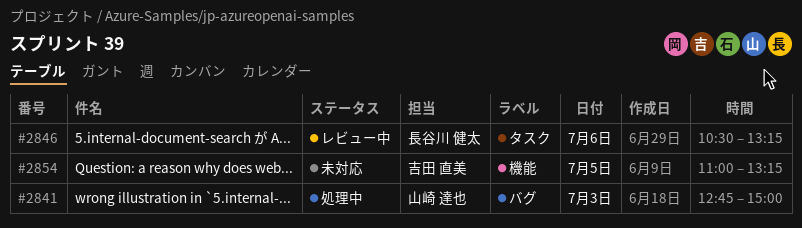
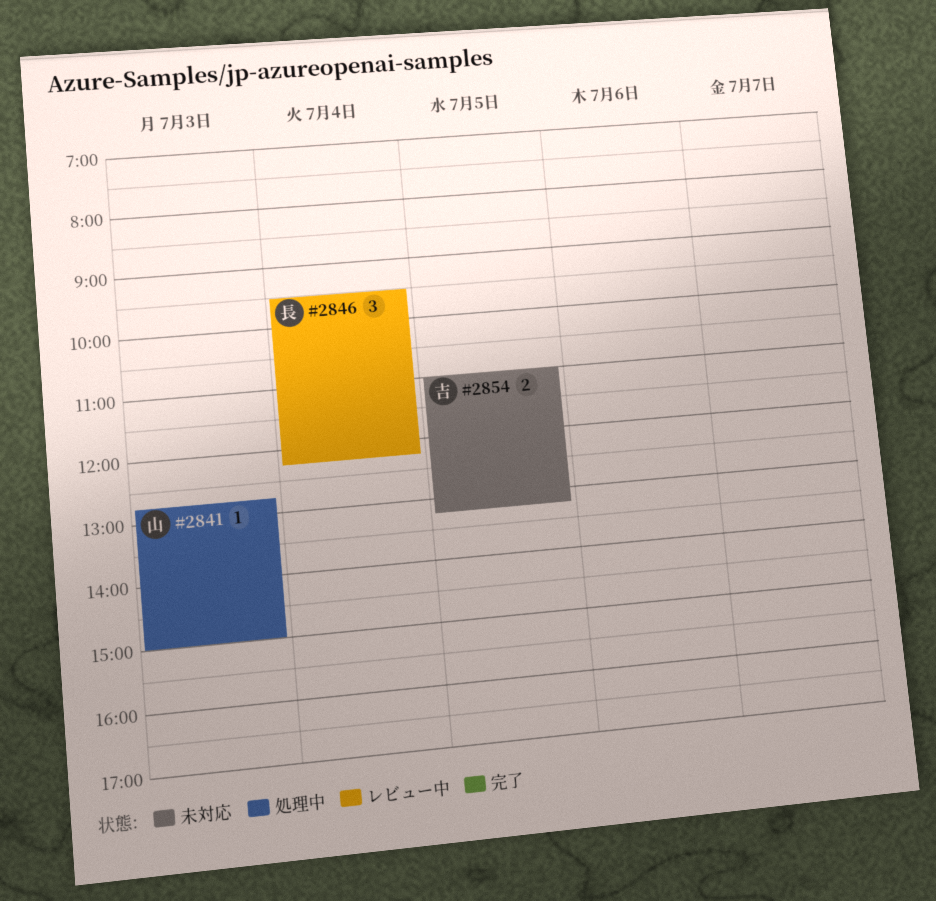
#2846, day: Jul 6 -> Jul 4
#2846, begins: 10:30 -> 09:30
#2846, ends: 13:15 -> 12:15

